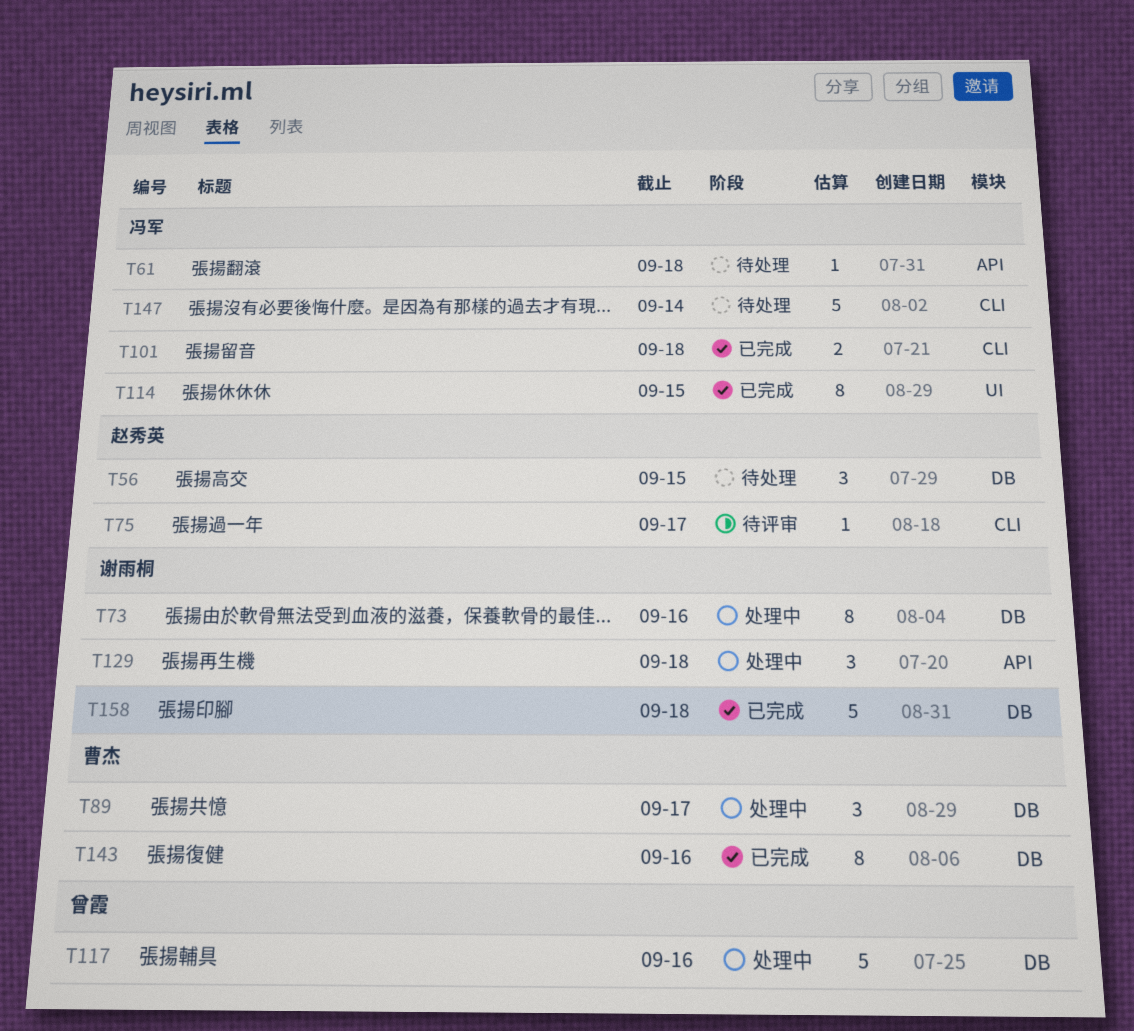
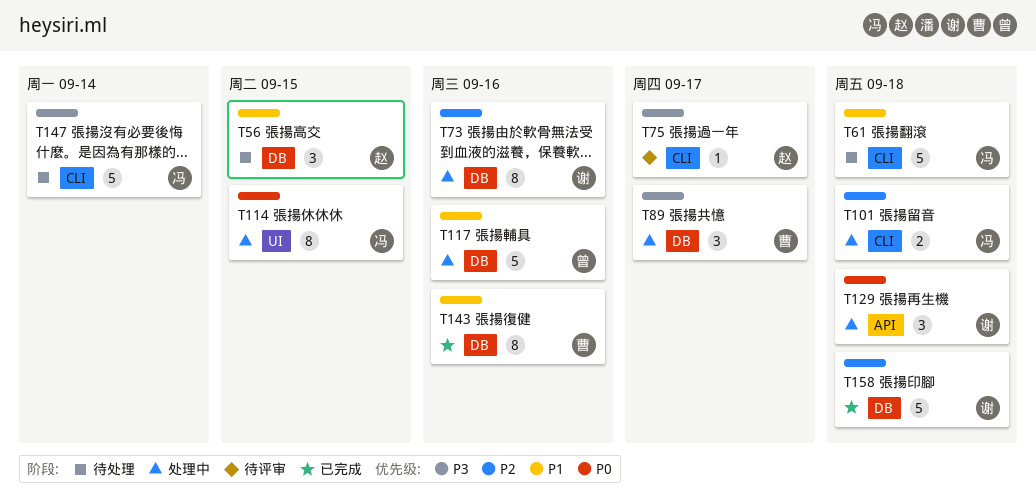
T61, label: API -> CLI
T61, estimate: 1 -> 5
T101, status: 已完成 -> 处理中
T114, status: 已完成 -> 处理中

